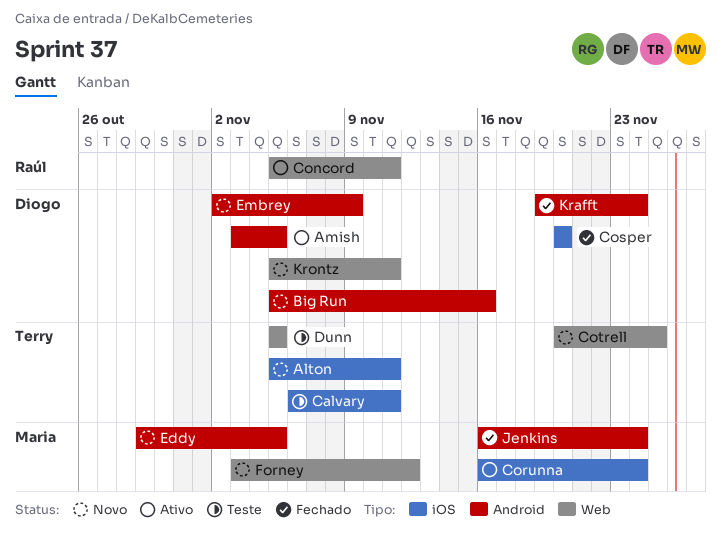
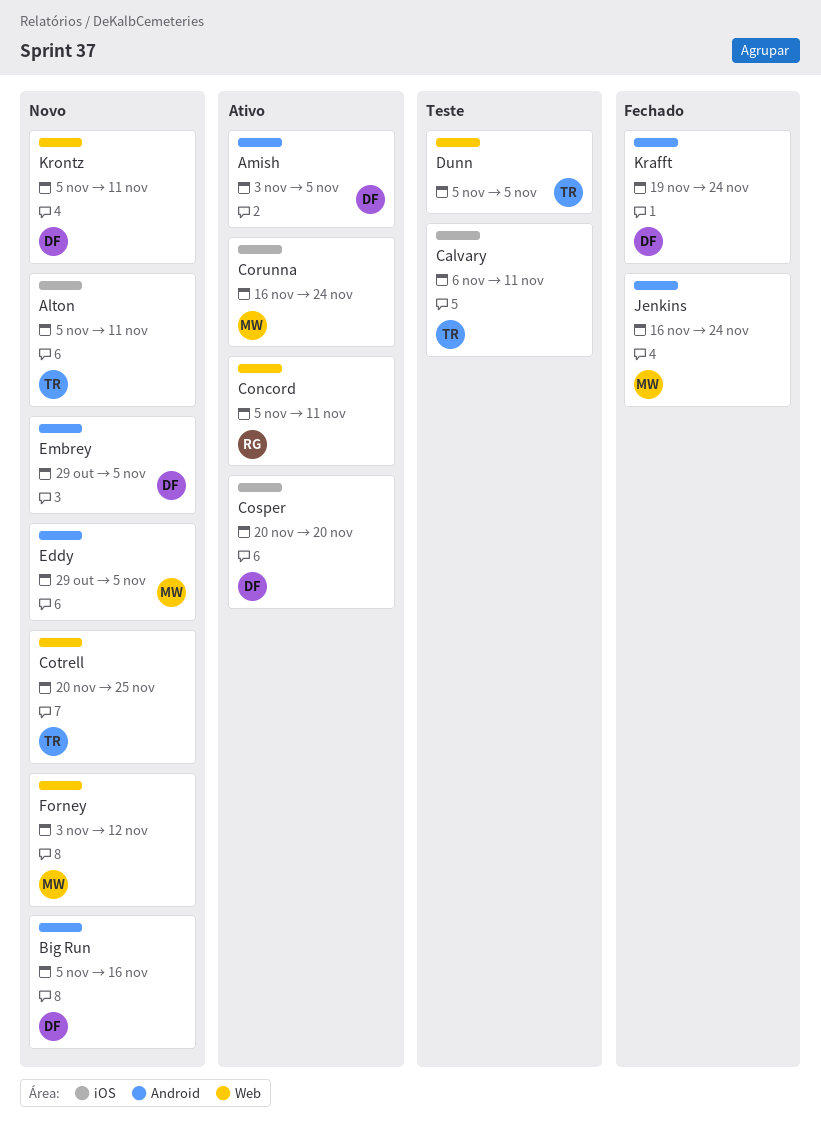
Cosper, status: Fechado -> Ativo
Embrey, start: Nov 2 -> Oct 29
Embrey, due: Nov 9 -> Nov 5

